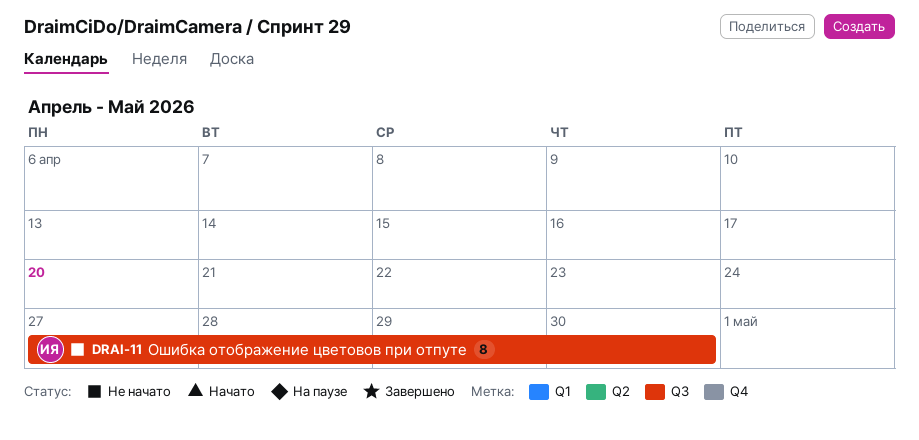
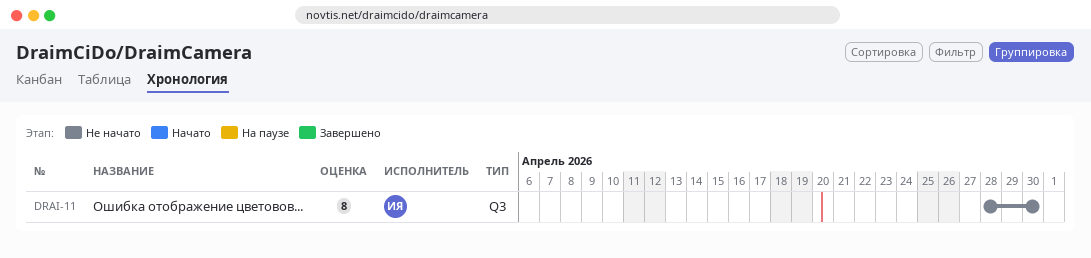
DRAI-11, start: Apr 27 -> Apr 28

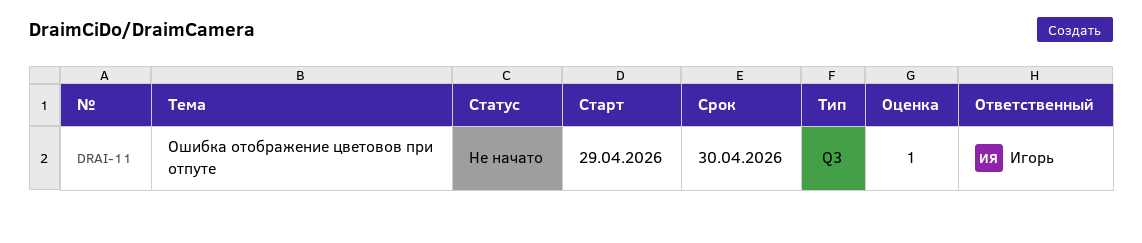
DRAI-11, estimate: 8 -> 1
DRAI-11, start: Apr 28 -> Apr 29

